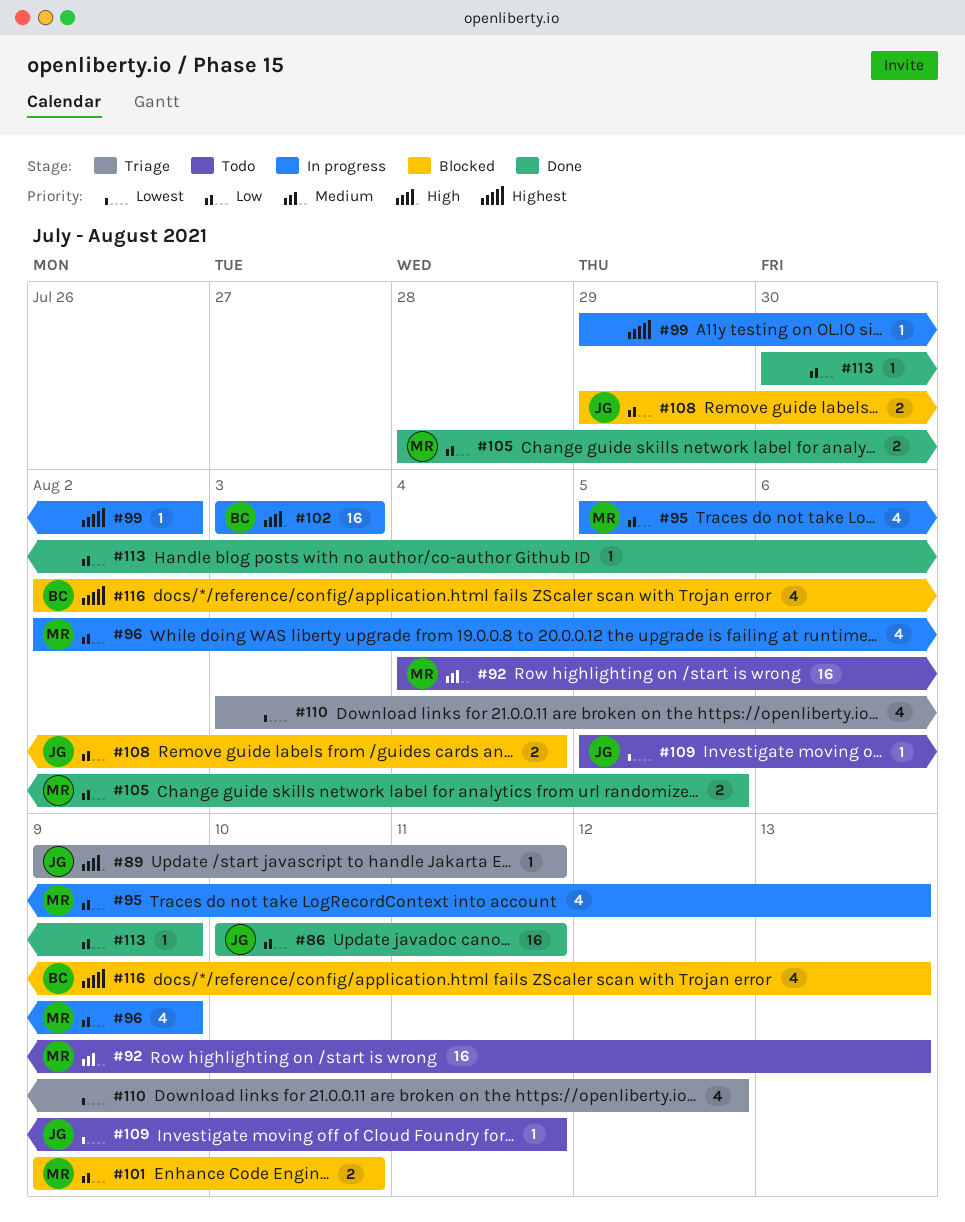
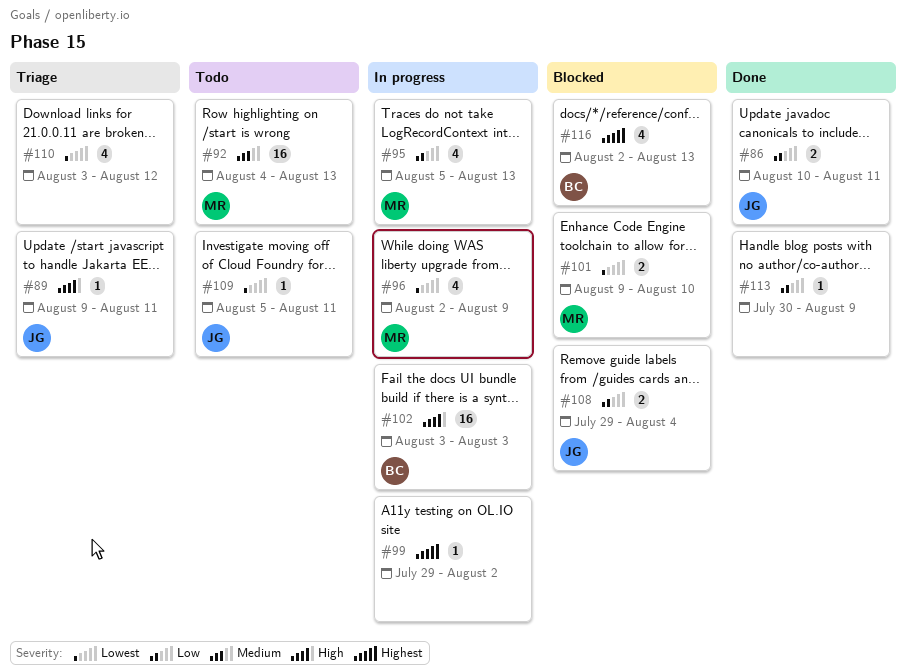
#86, estimate: 16 -> 2
#96, priority: Low -> Lowest
#101, priority: Low -> Lowest
#105: present -> none

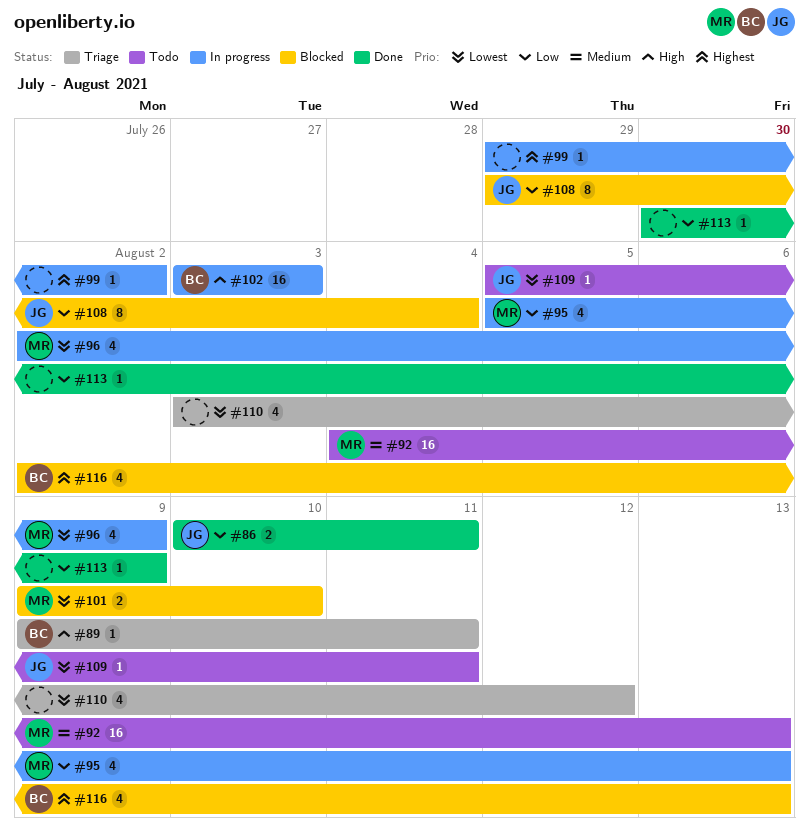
#89, owner: JG -> BC
#108, estimate: 2 -> 8

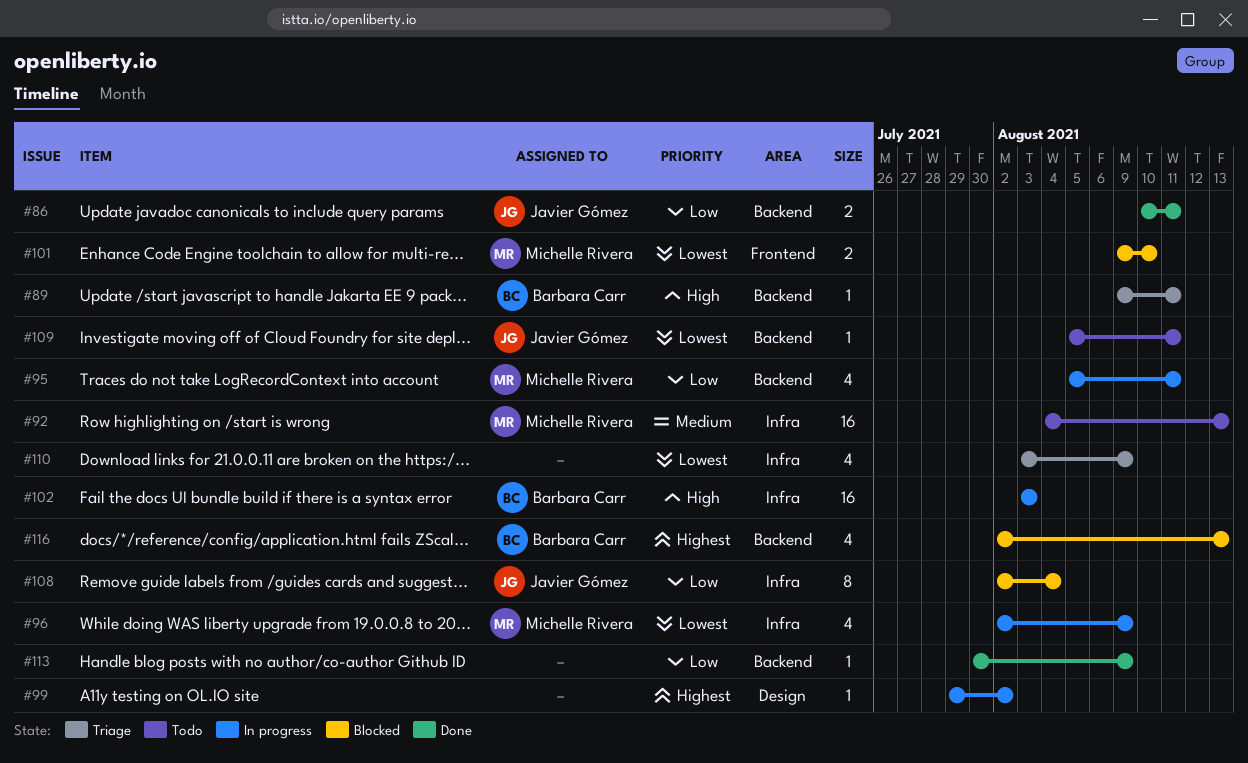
#95, due: Aug 13 -> Aug 11
#108, start: Jul 29 -> Aug 2
#110, due: Aug 12 -> Aug 9

